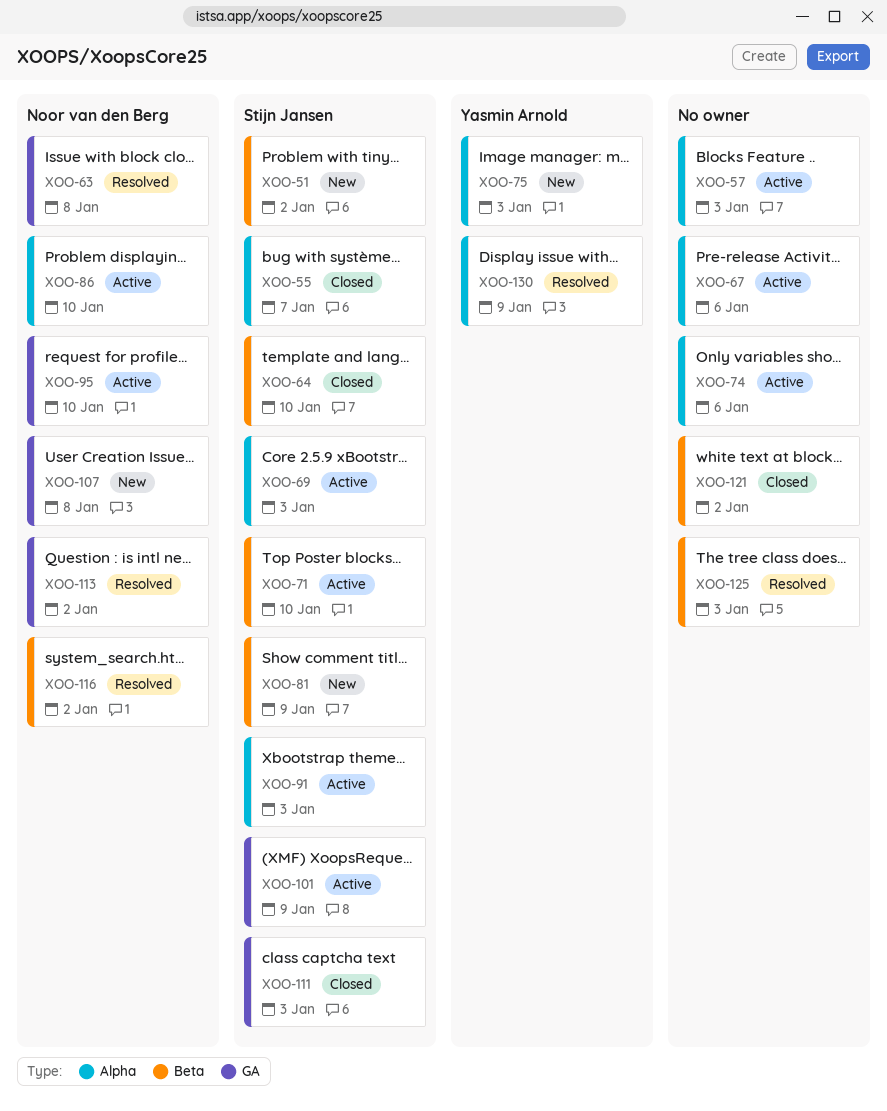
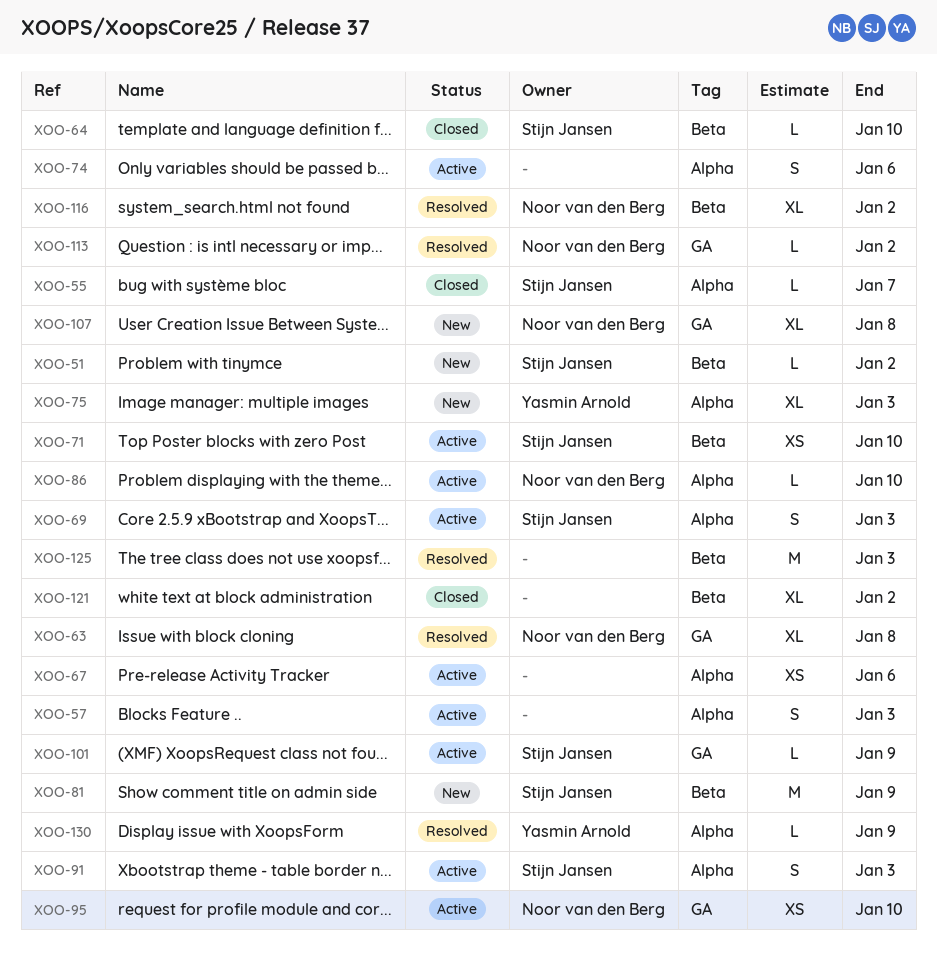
XOO-111: present -> none

